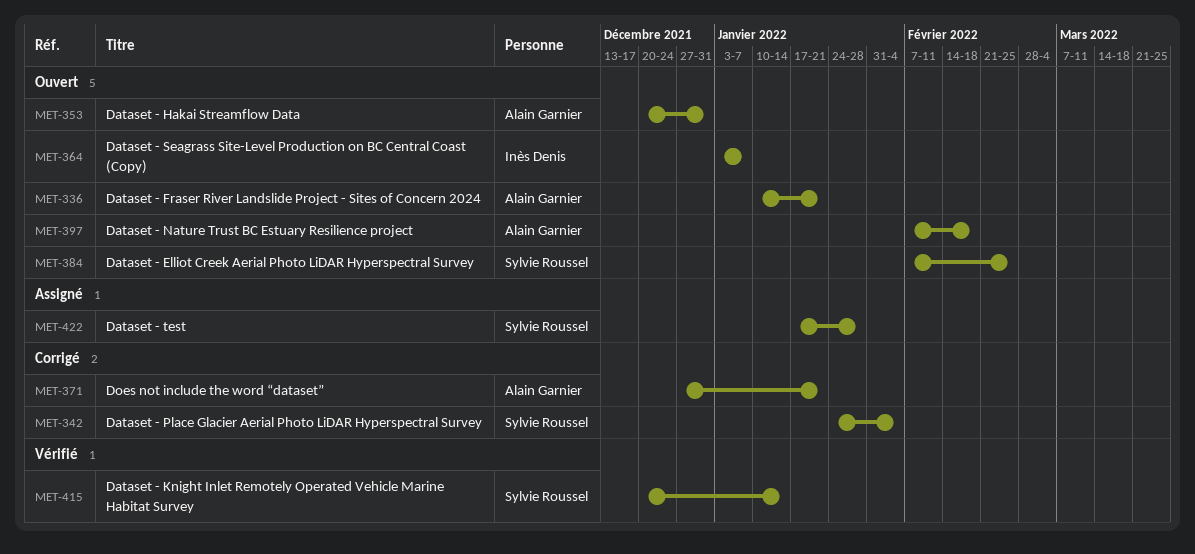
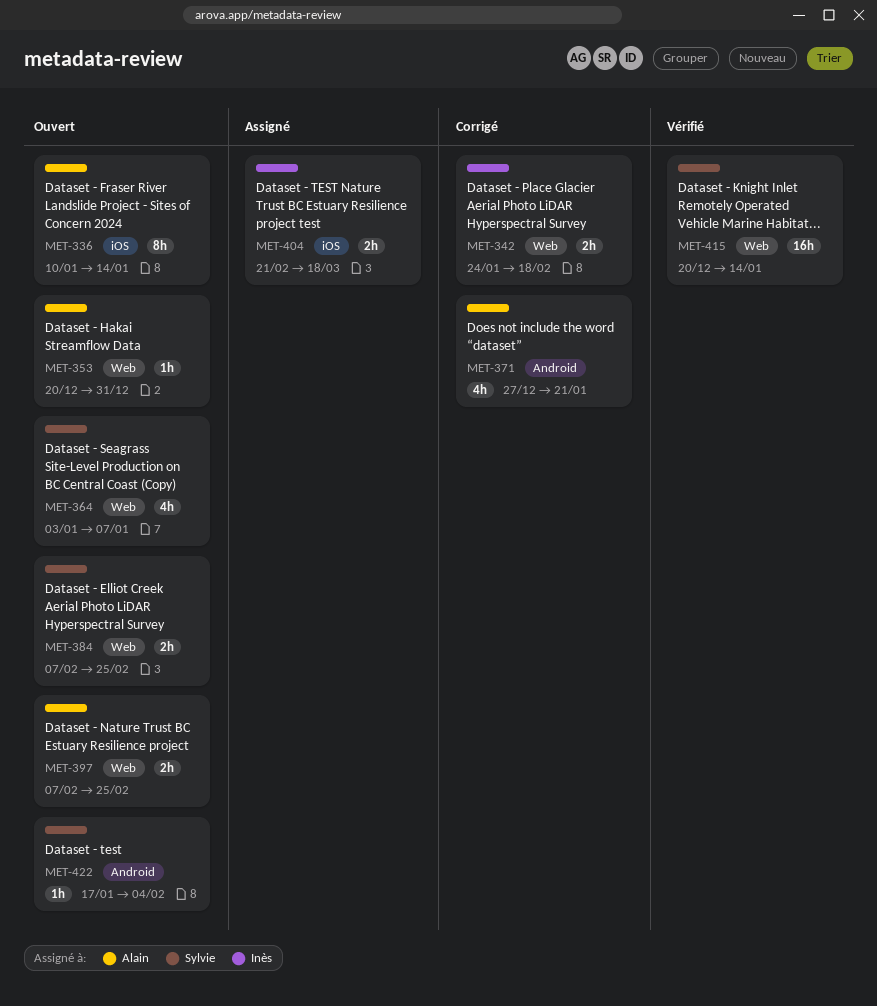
MET-336, due: Jan 21 -> Jan 14
MET-342, owner: Sylvie Roussel -> Inès Denis
MET-342, due: Feb 4 -> Feb 18
MET-364, owner: Inès Denis -> Sylvie Roussel
MET-397, due: Feb 18 -> Feb 25
MET-404: none -> present
MET-422, status: Assigné -> Ouvert
MET-422, due: Jan 28 -> Feb 4

